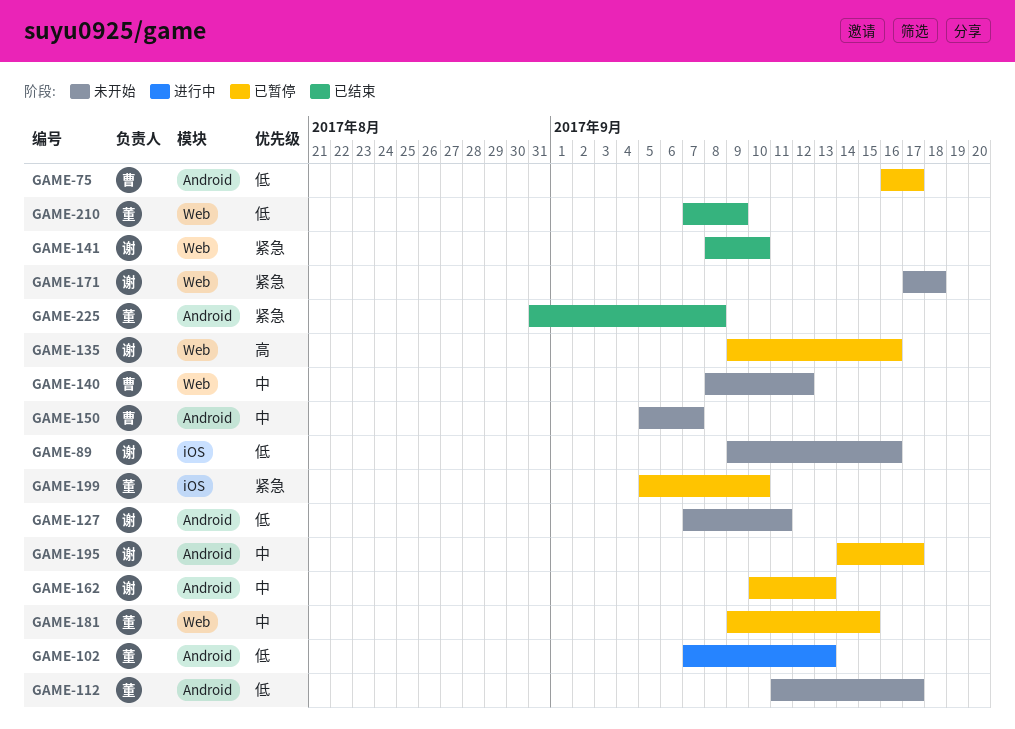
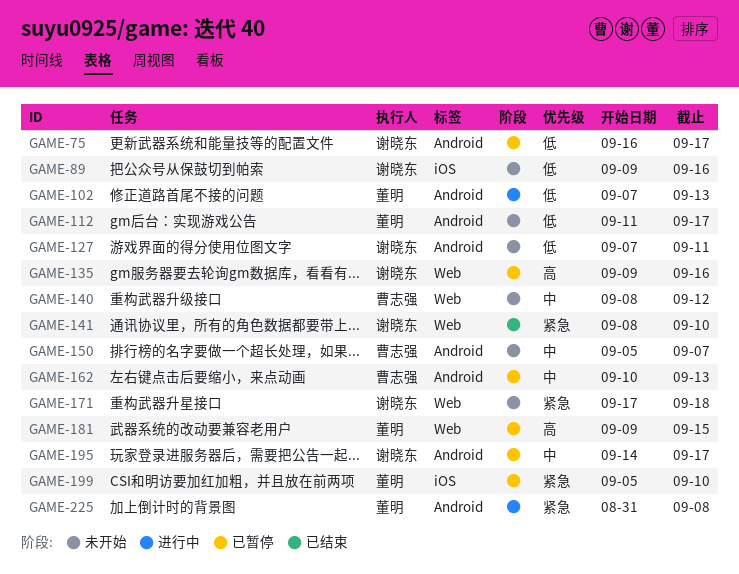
GAME-75, owner: 曹志强 -> 谢晓东
GAME-162, owner: 谢晓东 -> 曹志强
GAME-181, priority: 中 -> 高
GAME-210: present -> none
GAME-225, status: 已结束 -> 进行中

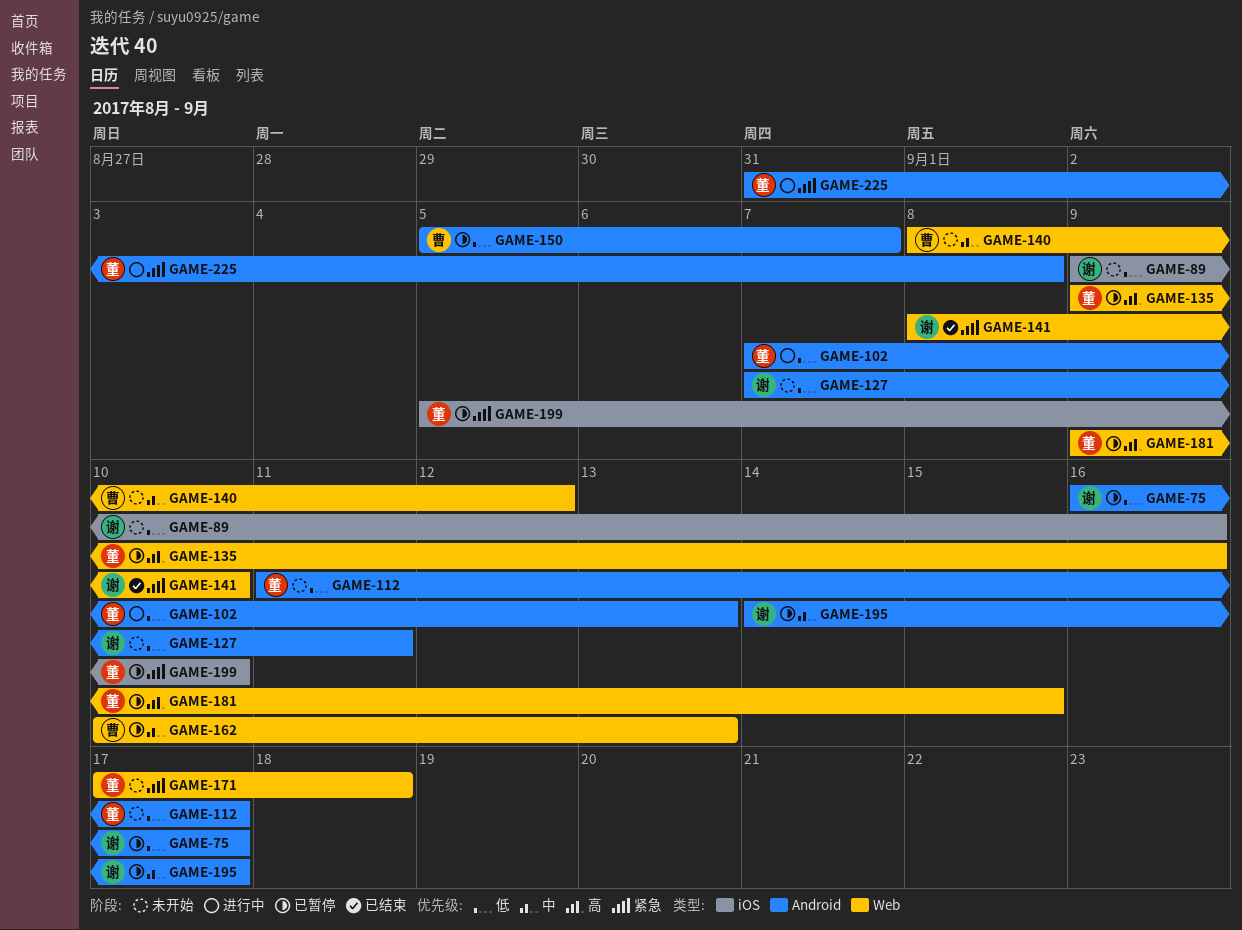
GAME-135, owner: 谢晓东 -> 董明
GAME-150, status: 未开始 -> 已暂停
GAME-150, priority: 中 -> 低
GAME-162, label: Android -> Web
GAME-171, owner: 谢晓东 -> 董明

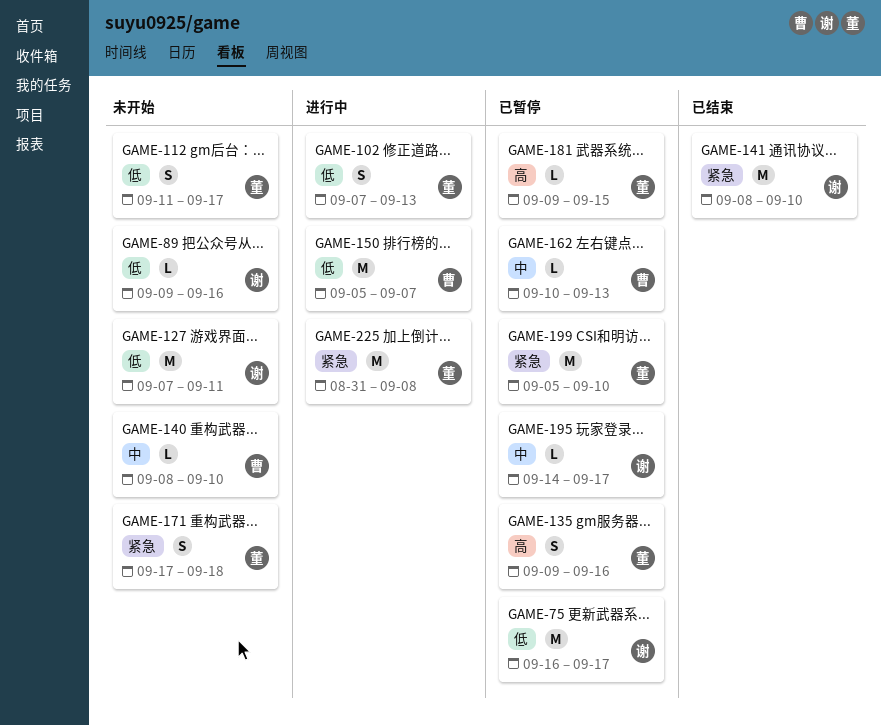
GAME-140, due: Sep 12 -> Sep 10
GAME-150, status: 已暂停 -> 进行中

